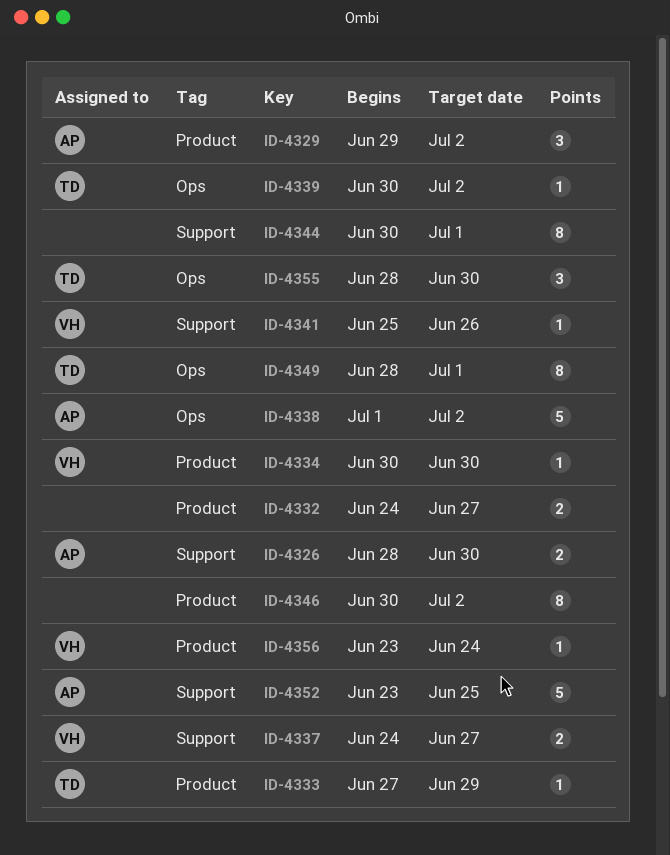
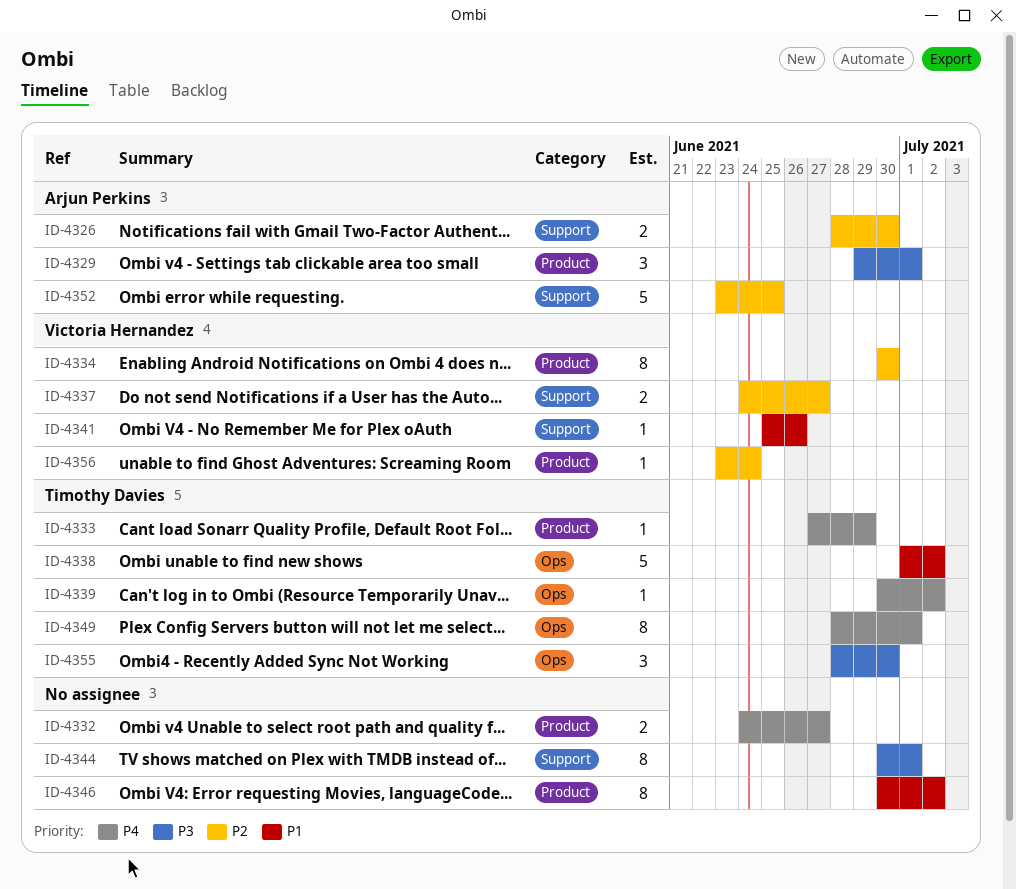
ID-4329, due: Jul 2 -> Jul 1
ID-4334, estimate: 1 -> 8
ID-4338, owner: Arjun Perkins -> Timothy Davies

